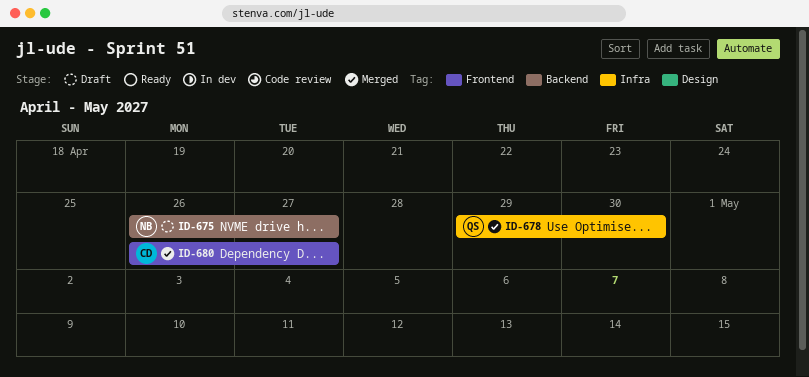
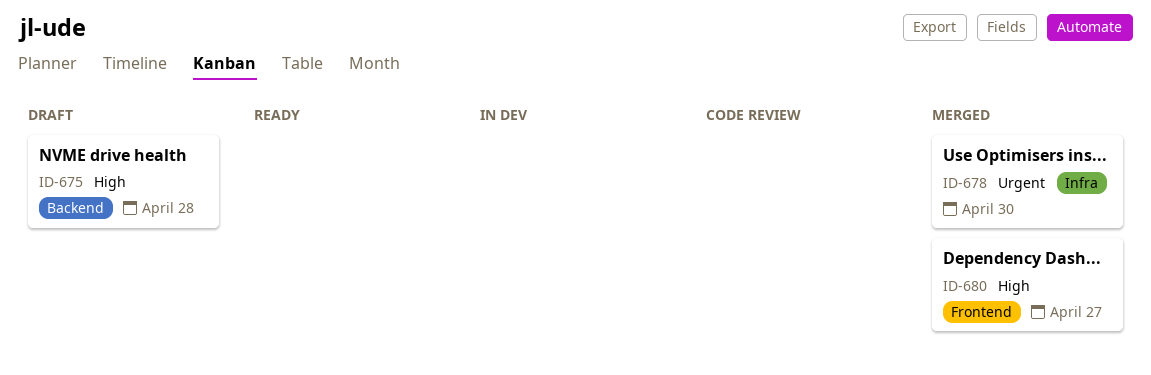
ID-675, due: Apr 27 -> Apr 28

